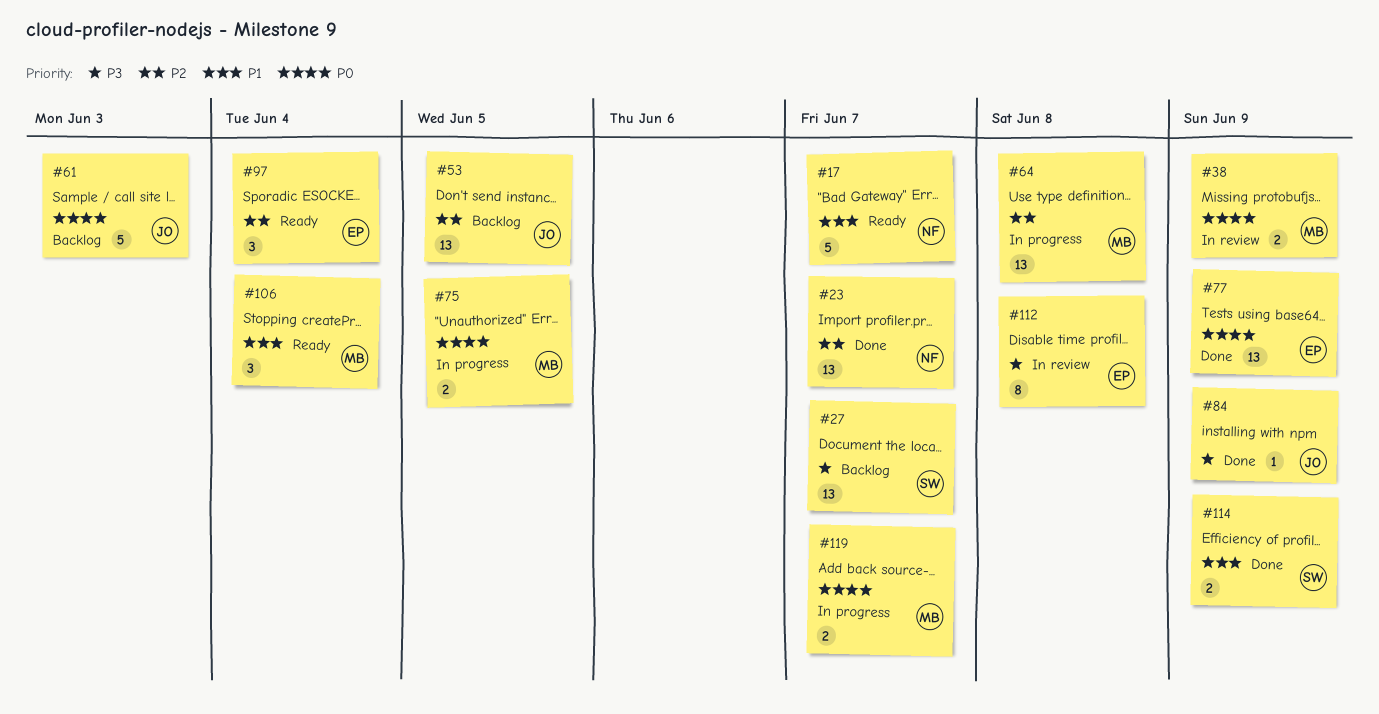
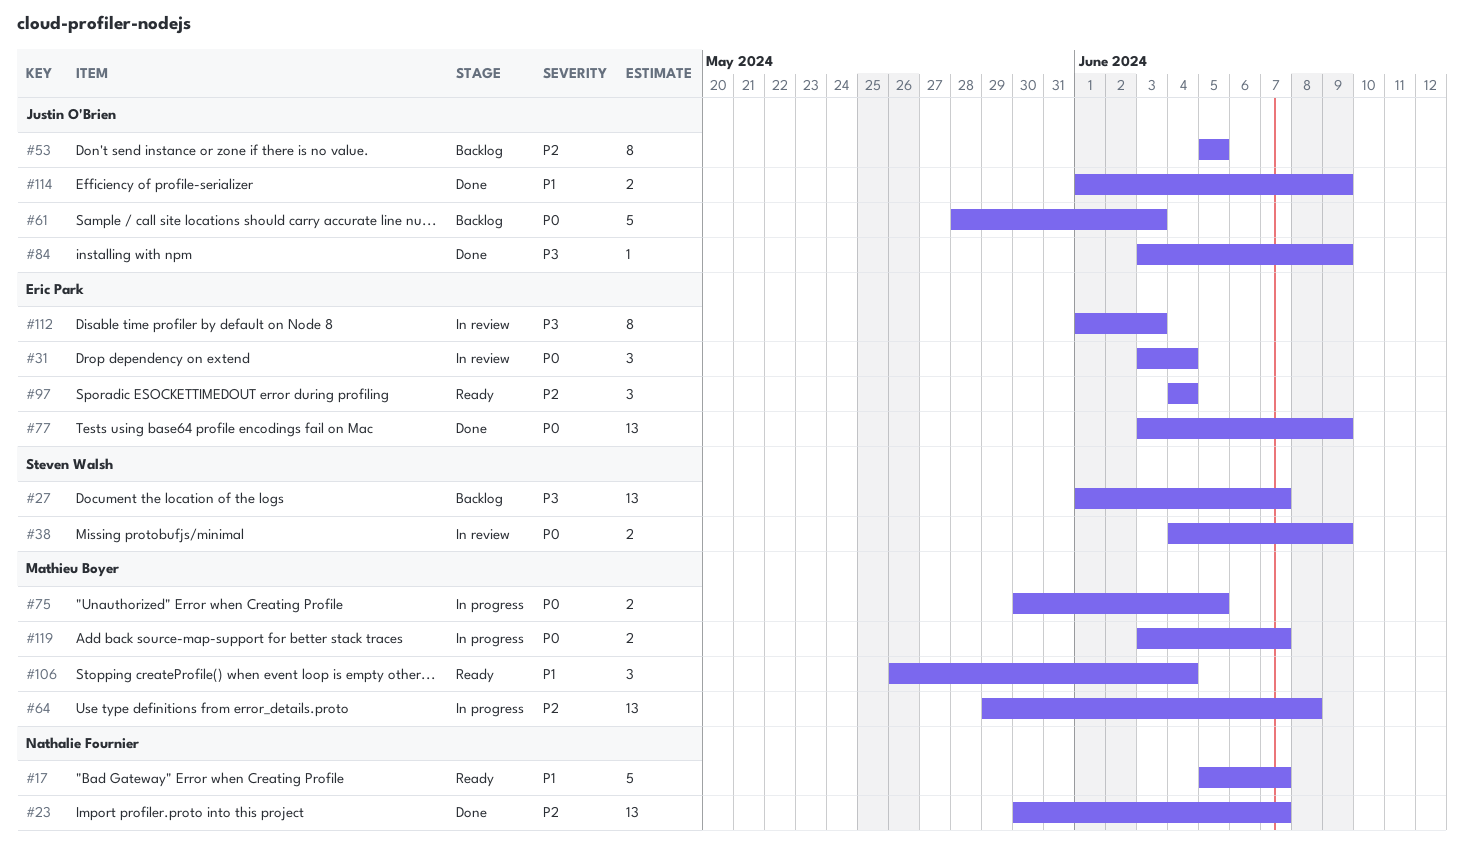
#31: none -> present
#38, owner: Mathieu Boyer -> Steven Walsh
#53, estimate: 13 -> 8
#112, due: Jun 8 -> Jun 3
#114, owner: Steven Walsh -> Justin O'Brien

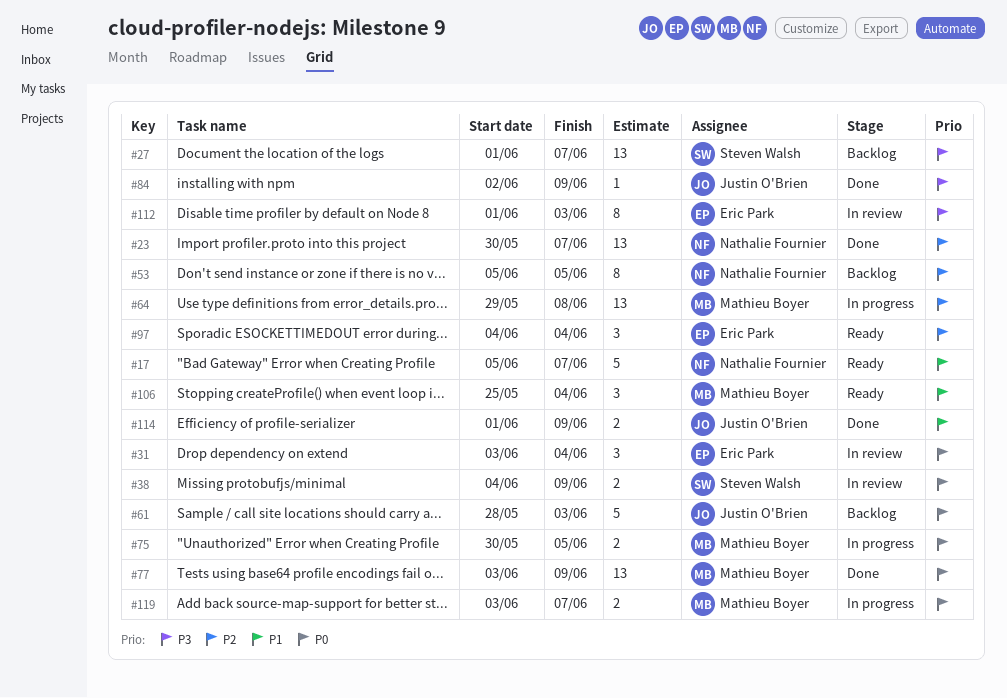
#53, owner: Justin O'Brien -> Nathalie Fournier
#77, owner: Eric Park -> Mathieu Boyer
#84, start: Jun 3 -> Jun 2
#106, start: May 26 -> May 25

